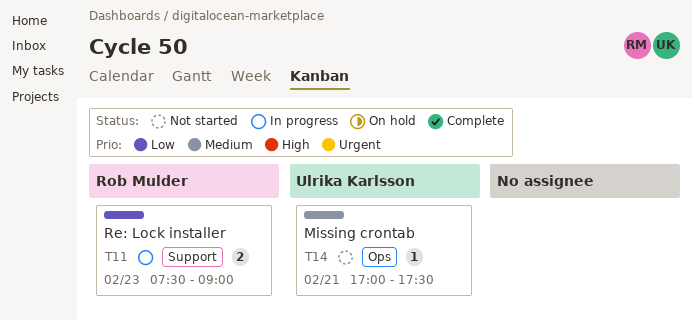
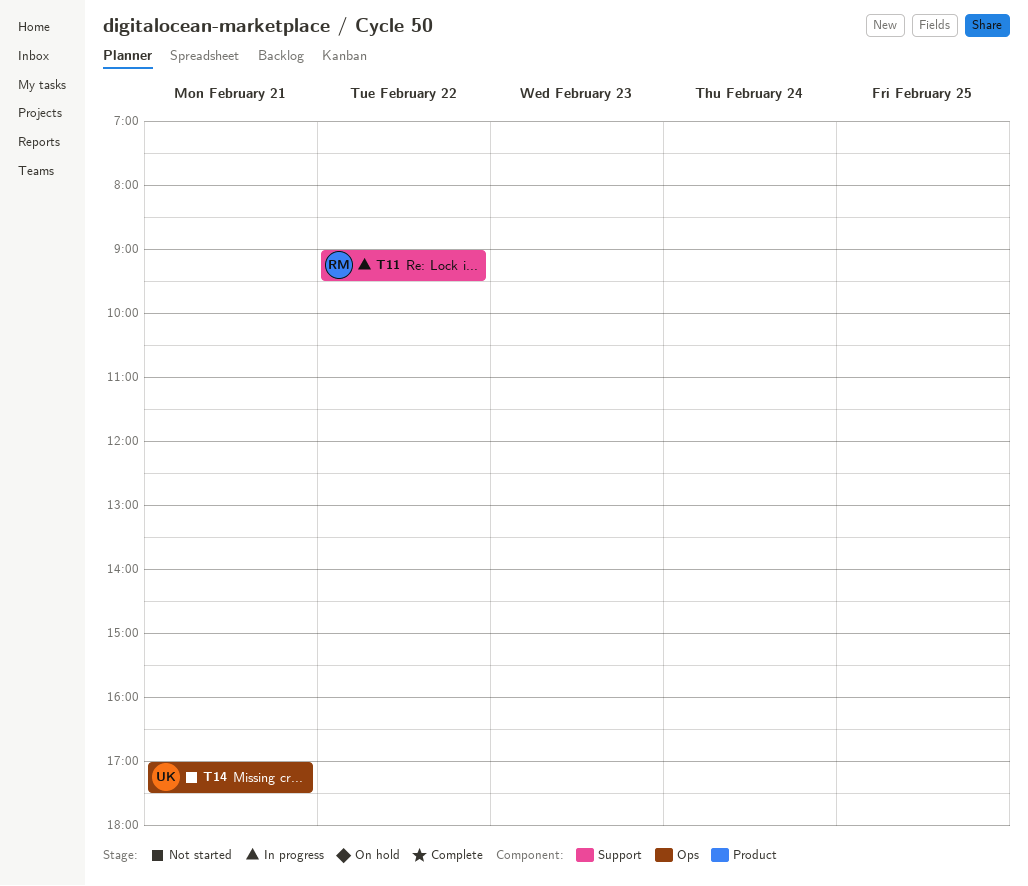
T11, day: Feb 23 -> Feb 22
T11, begins: 07:30 -> 09:00
T11, ends: 09:00 -> 09:30

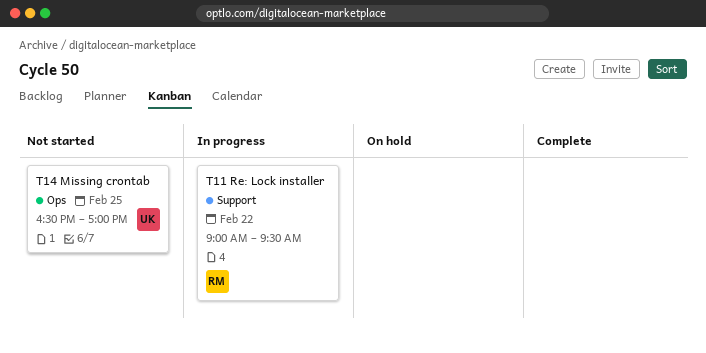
T14, day: Feb 21 -> Feb 25
T14, begins: 17:00 -> 16:30
T14, ends: 17:30 -> 17:00

